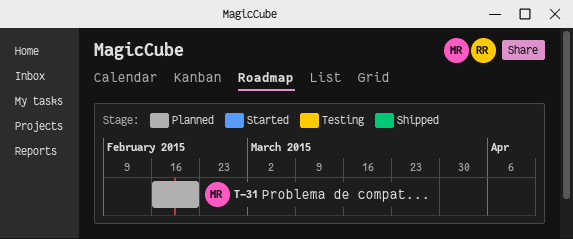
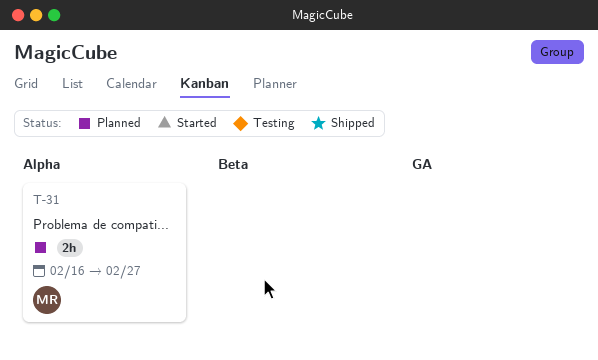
T-31, due: Feb 20 -> Feb 27

